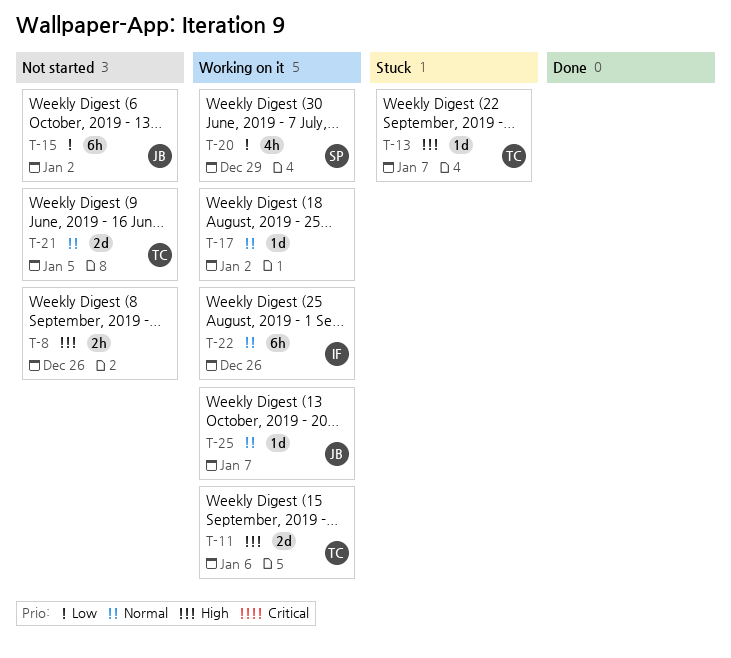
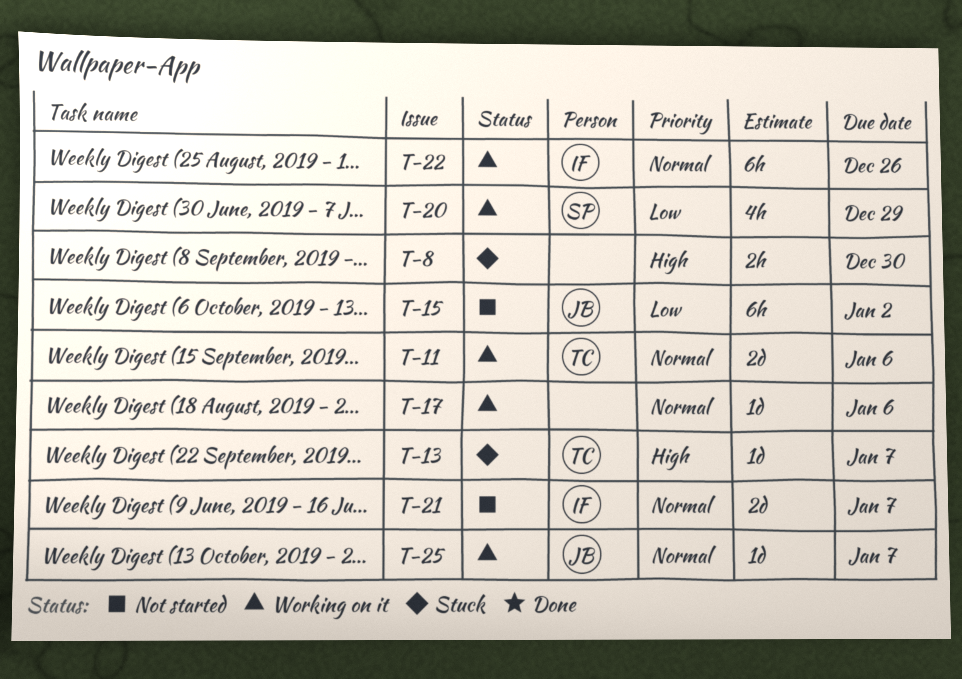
T-8, status: Not started -> Stuck
T-8, due: Dec 26 -> Dec 30
T-11, priority: High -> Normal
T-17, due: Jan 2 -> Jan 6
T-21, owner: TC -> IF
T-21, due: Jan 5 -> Jan 7

